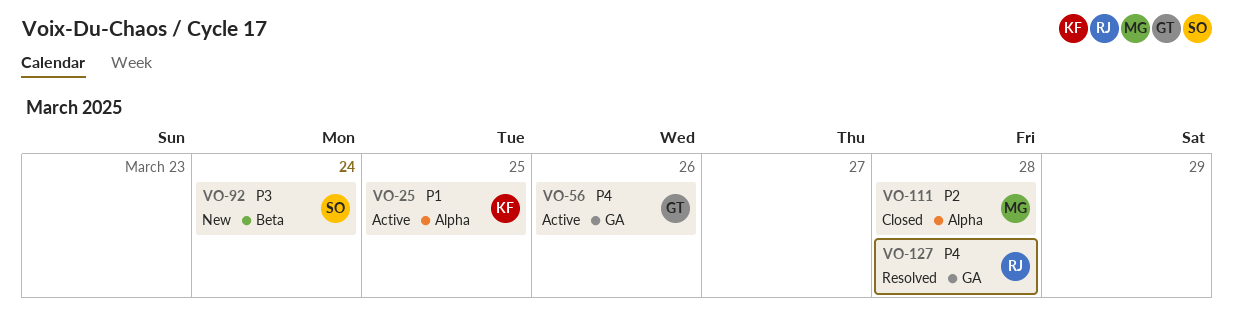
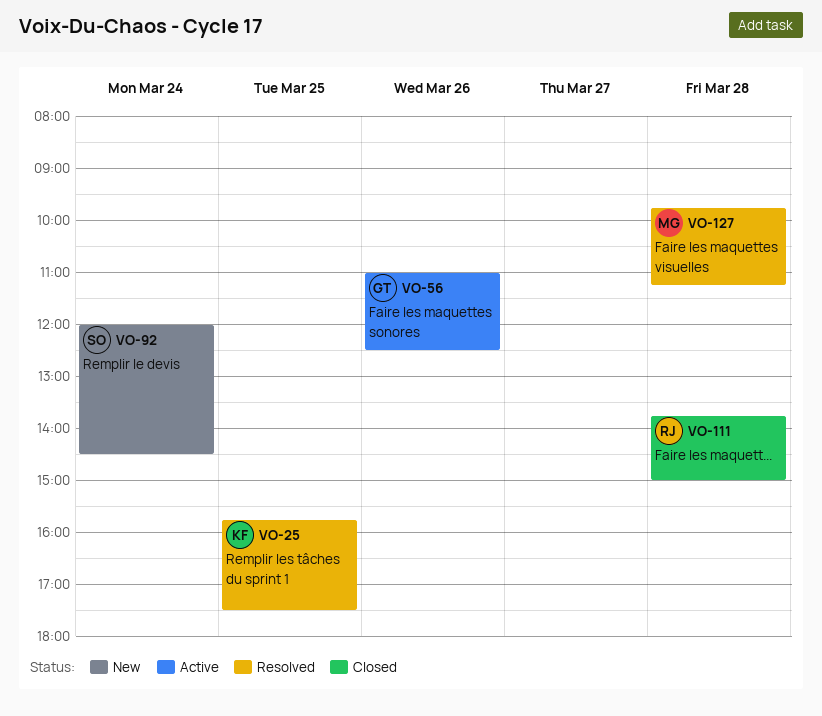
VO-25, status: Active -> Resolved
VO-111, owner: MG -> RJ
VO-127, owner: RJ -> MG

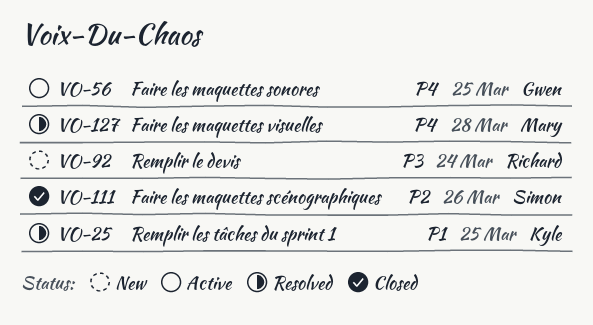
VO-56, day: Mar 26 -> Mar 25
VO-92, owner: Simon -> Richard
VO-111, owner: Richard -> Simon
VO-111, day: Mar 28 -> Mar 26

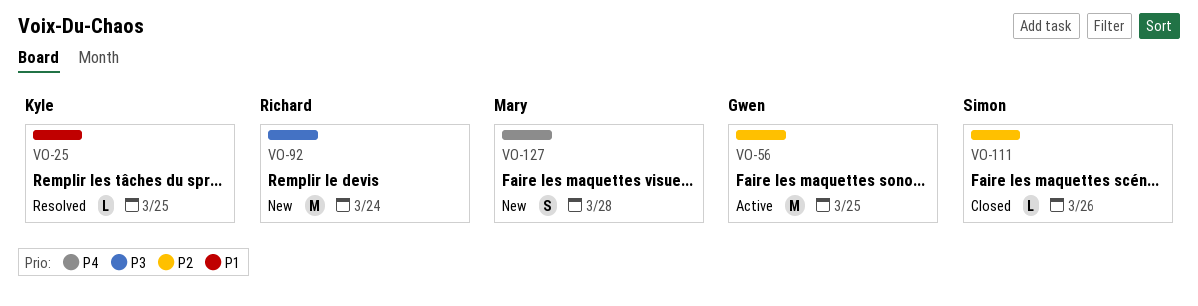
VO-56, priority: P4 -> P2
VO-127, status: Resolved -> New

